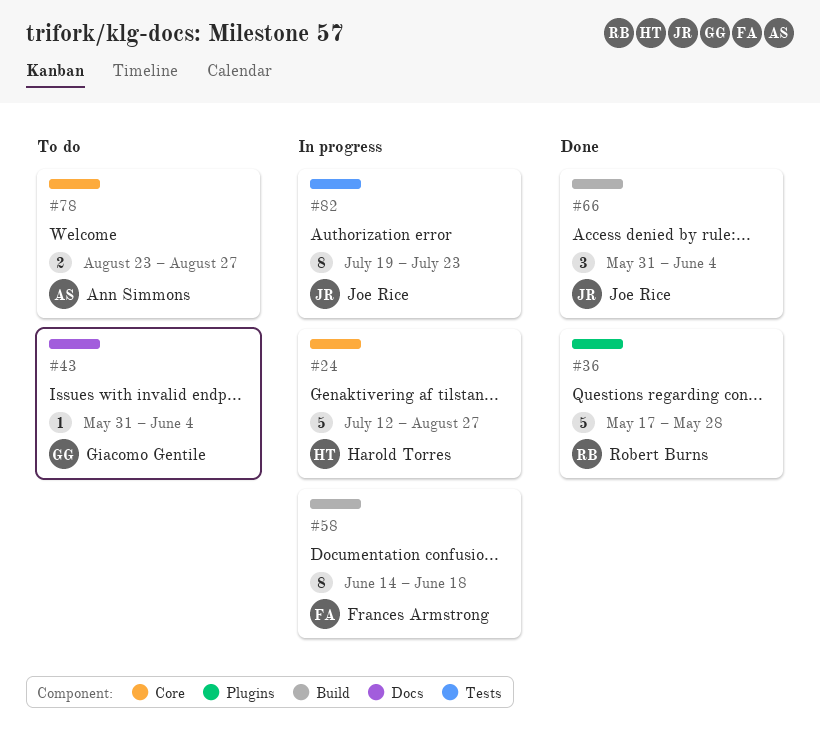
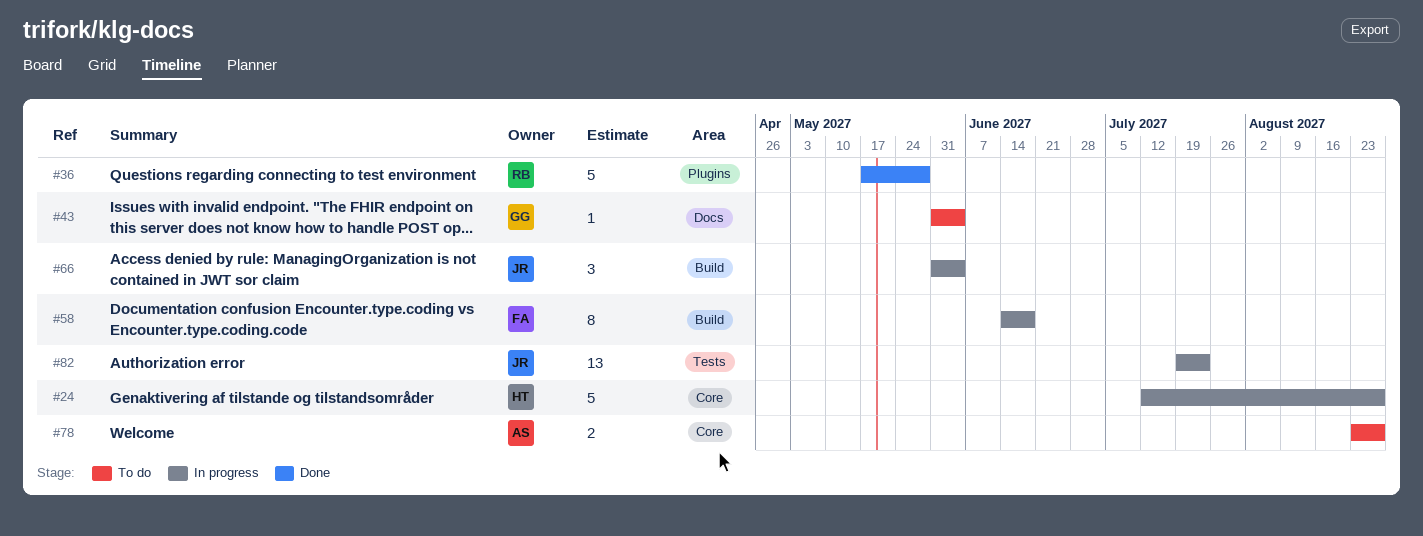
#66, status: Done -> In progress
#82, estimate: 8 -> 13

